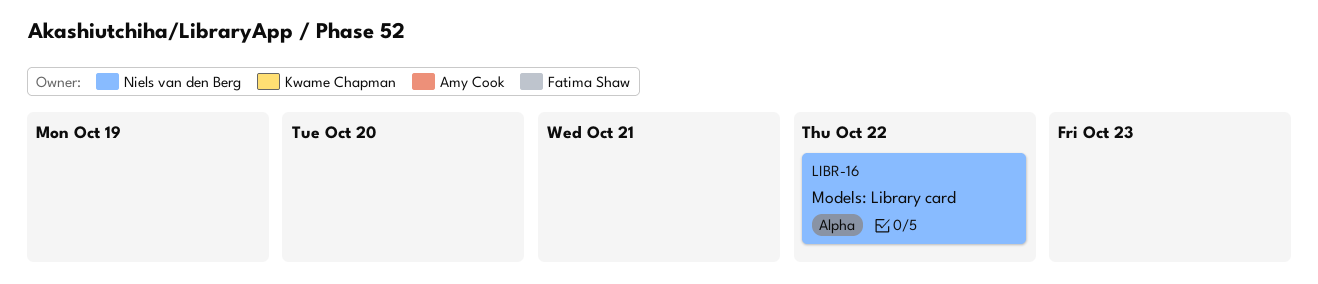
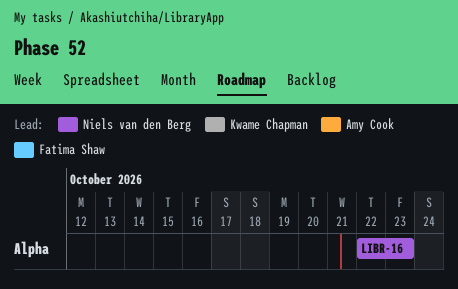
LIBR-16, due: Oct 22 -> Oct 23

